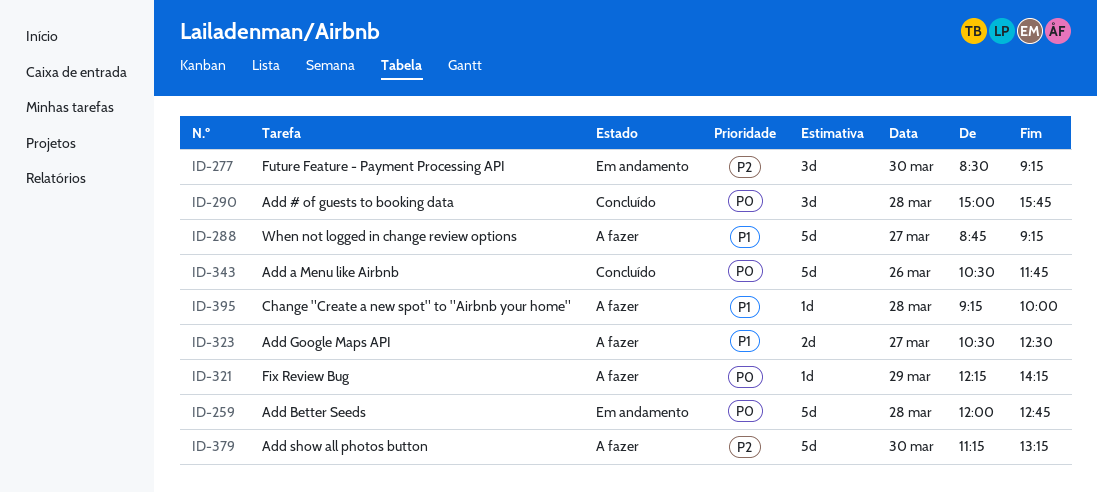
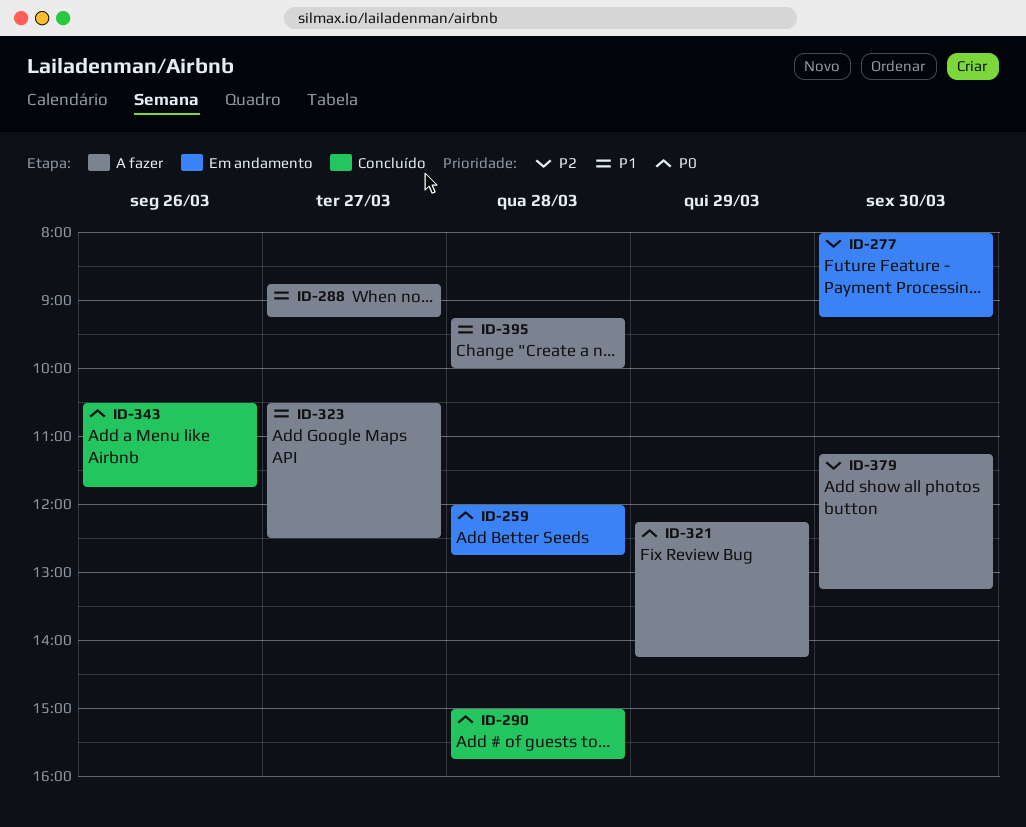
ID-277, begins: 08:30 -> 08:00

